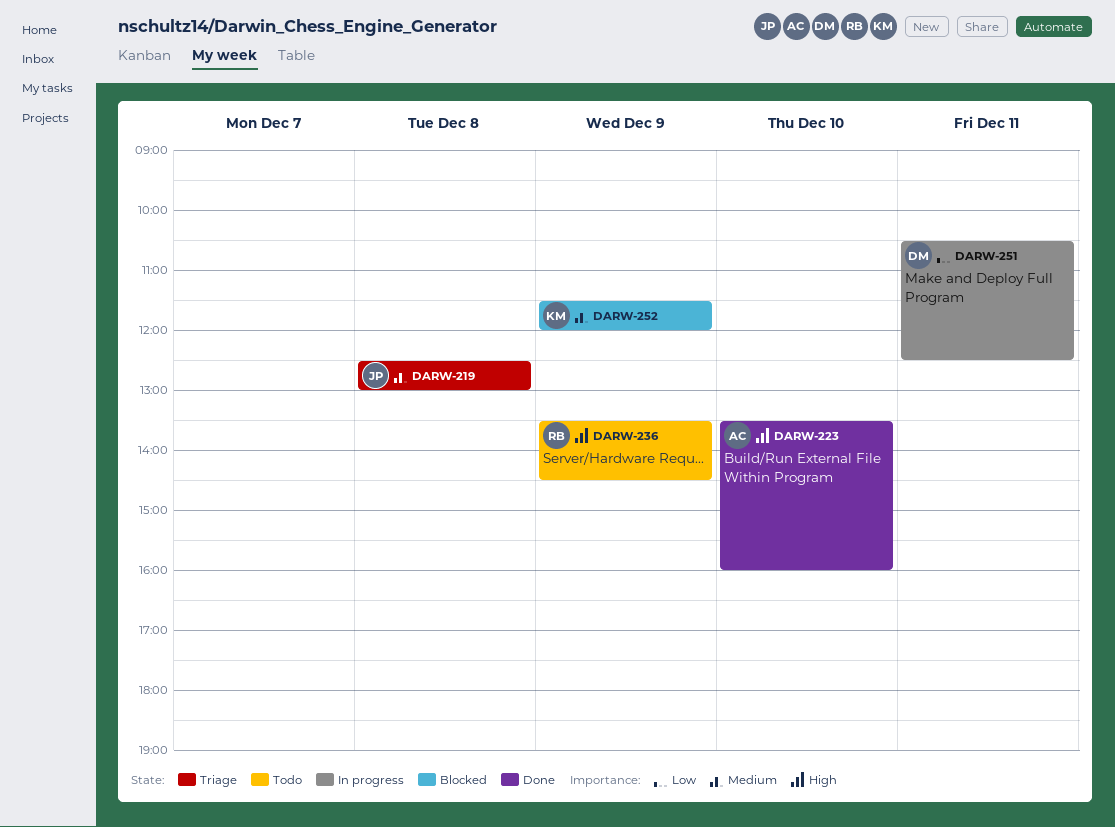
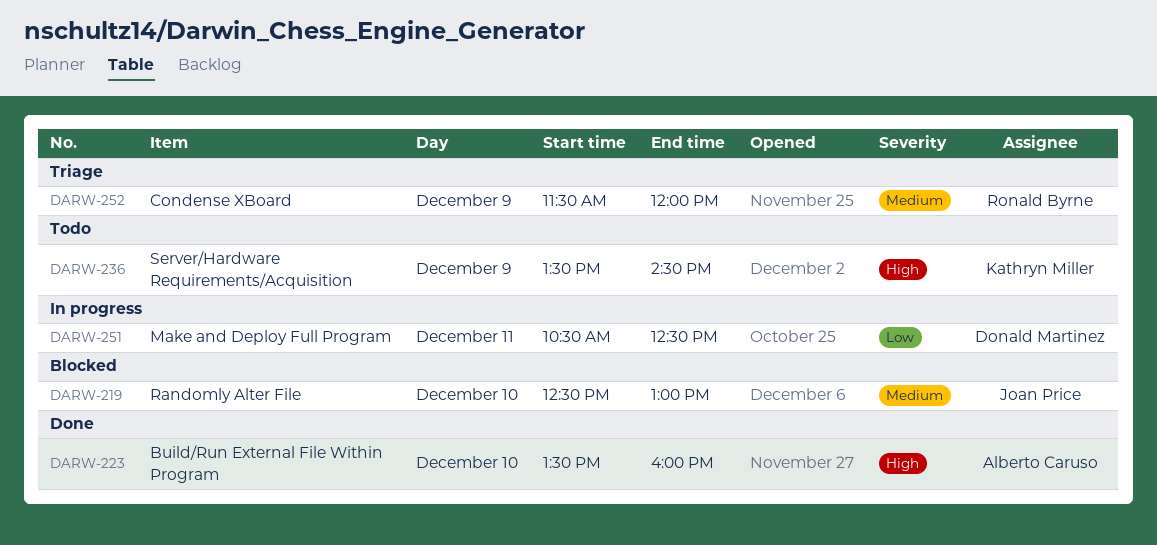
DARW-219, status: Triage -> Blocked
DARW-219, day: Dec 8 -> Dec 10
DARW-236, owner: Ronald Byrne -> Kathryn Miller
DARW-252, status: Blocked -> Triage
DARW-252, owner: Kathryn Miller -> Ronald Byrne

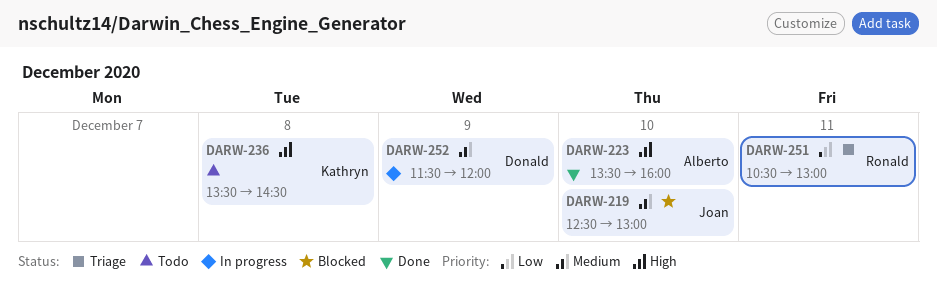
DARW-236, day: Dec 9 -> Dec 8
DARW-251, status: In progress -> Triage
DARW-251, owner: Donald Martinez -> Ronald Byrne
DARW-251, ends: 12:30 -> 13:00
DARW-252, status: Triage -> In progress
DARW-252, owner: Ronald Byrne -> Donald Martinez

